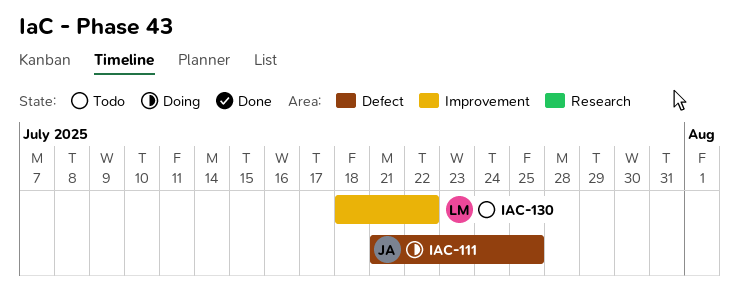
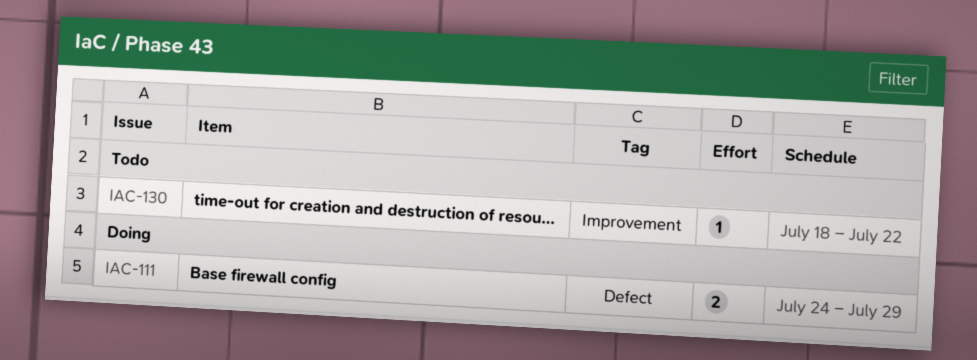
IAC-111, start: Jul 21 -> Jul 24
IAC-111, due: Jul 25 -> Jul 29

